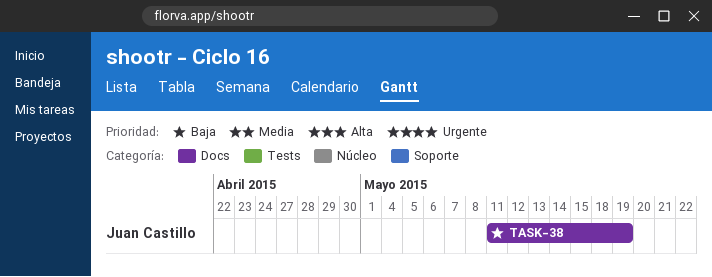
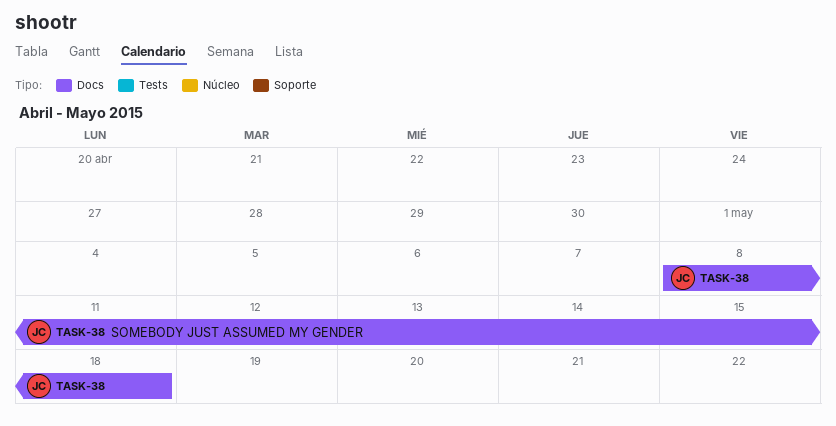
TASK-38, start: May 11 -> May 8
TASK-38, due: May 19 -> May 18

